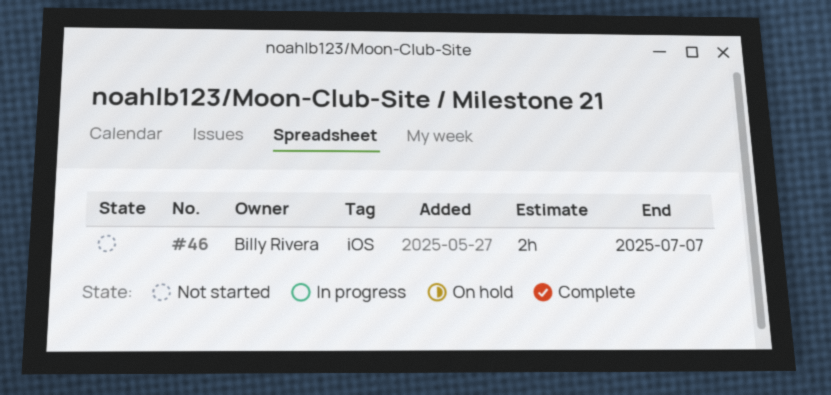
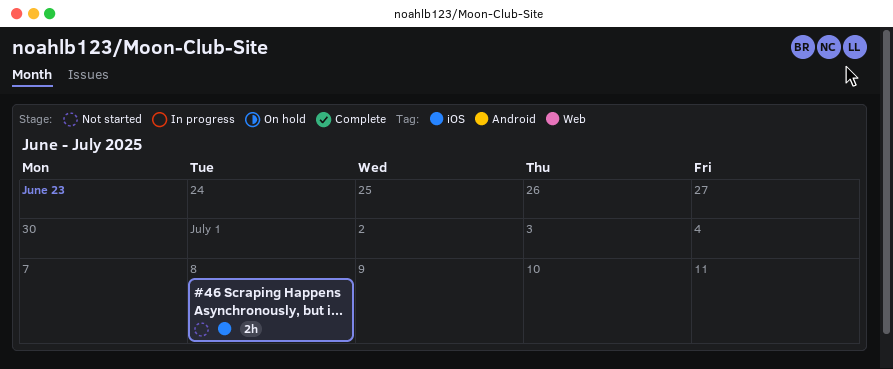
#46, due: Jul 7 -> Jul 8

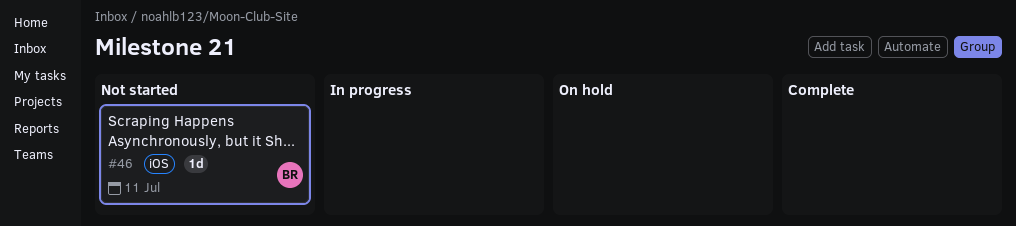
#46, estimate: 2h -> 1d
#46, due: Jul 8 -> Jul 11

